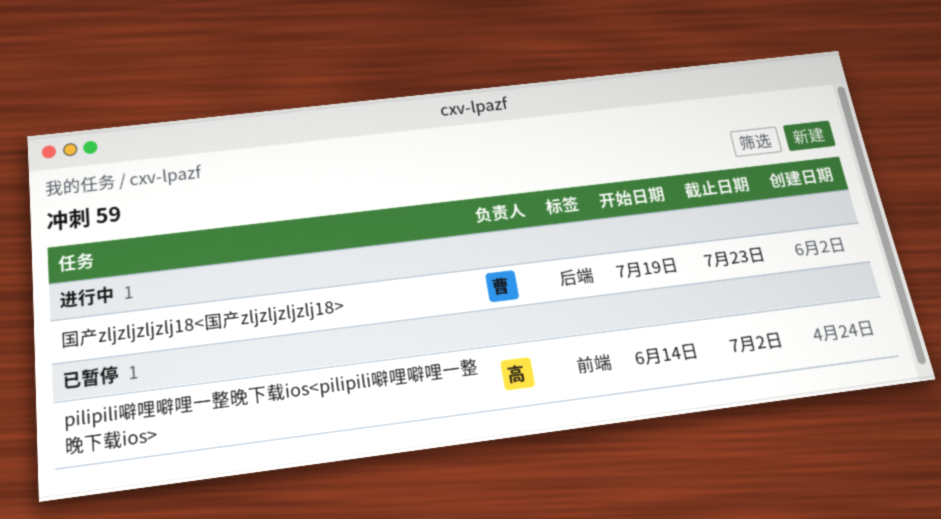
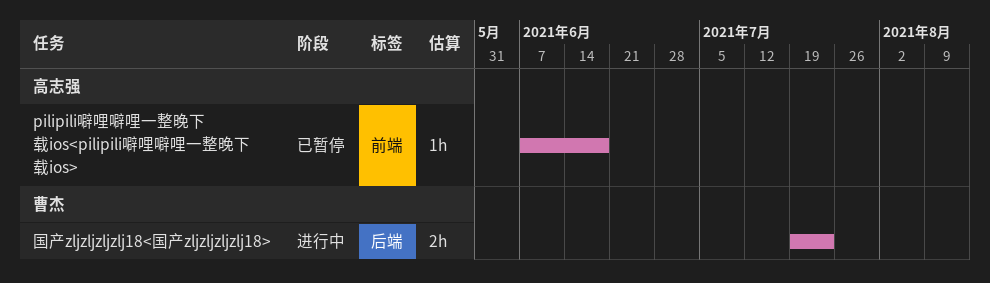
pilipili噼哩噼哩一整晚下载ios<pilipili噼哩噼哩一整晚下载ios>, start: Jun 14 -> Jun 7
pilipili噼哩噼哩一整晚下载ios<pilipili噼哩噼哩一整晚下载ios>, due: Jul 2 -> Jun 18

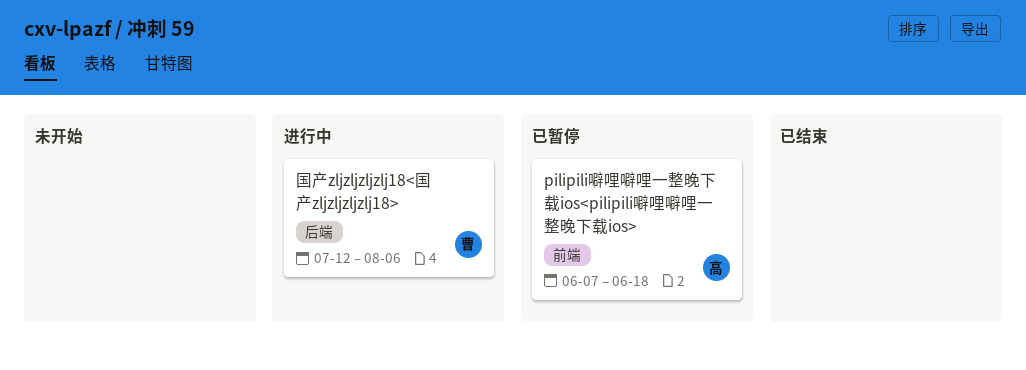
国产zljzljzljzlj18<国产zljzljzljzlj18>, start: Jul 19 -> Jul 12
国产zljzljzljzlj18<国产zljzljzljzlj18>, due: Jul 23 -> Aug 6

